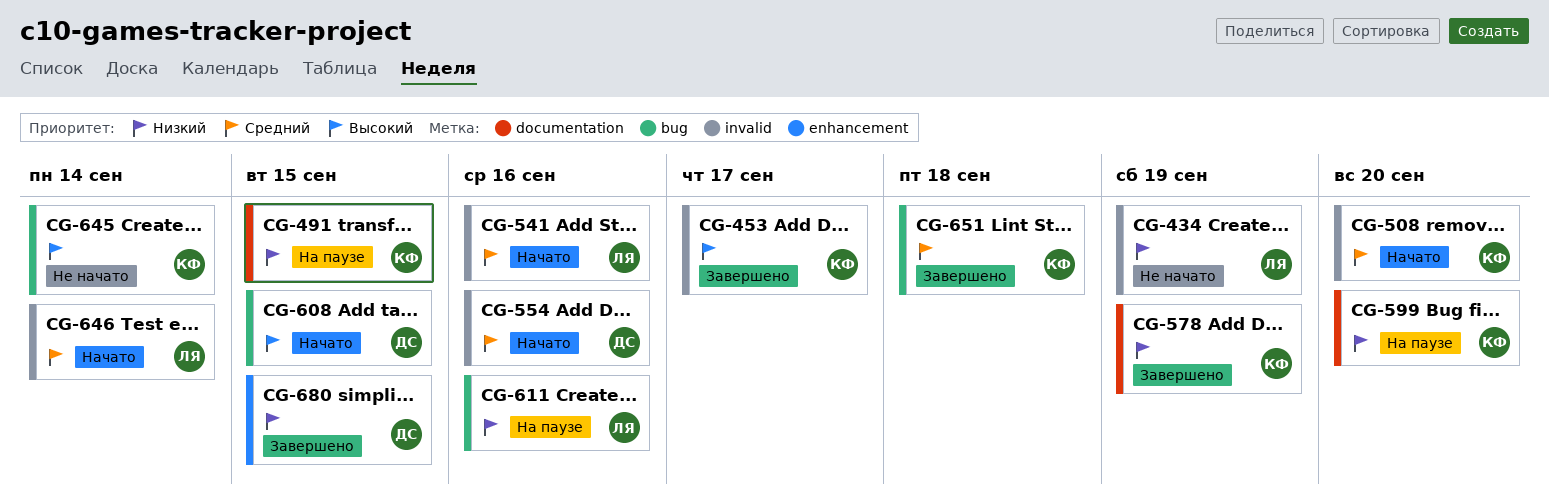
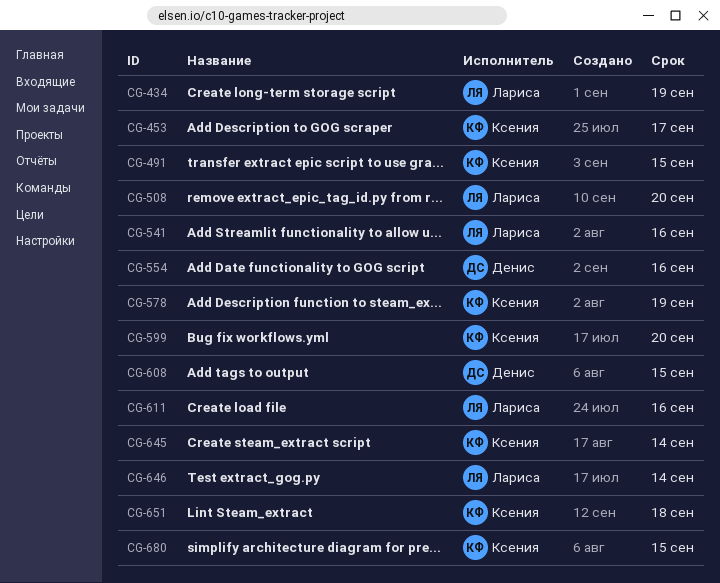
CG-508, owner: Ксения -> Лариса
CG-680, owner: Денис -> Ксения

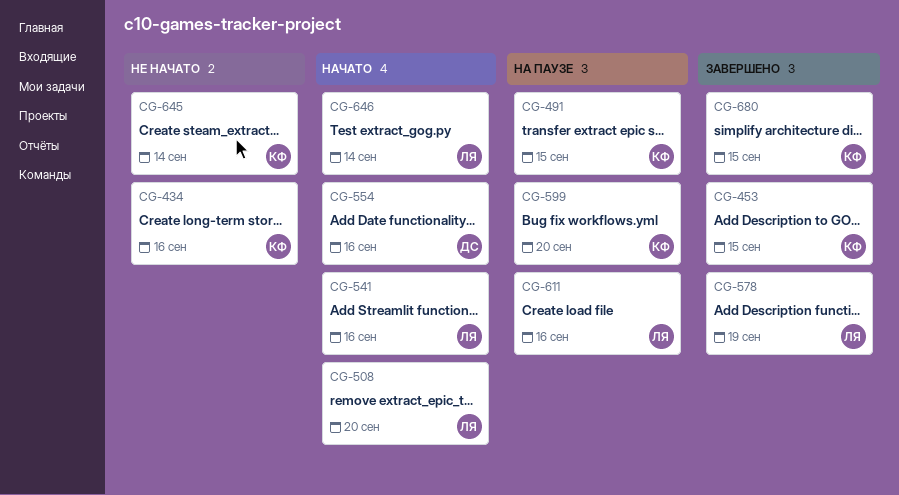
CG-434, owner: Лариса -> Ксения
CG-434, due: Sep 19 -> Sep 16
CG-453, due: Sep 17 -> Sep 15
CG-578, owner: Ксения -> Лариса
CG-608: present -> none
CG-651: present -> none

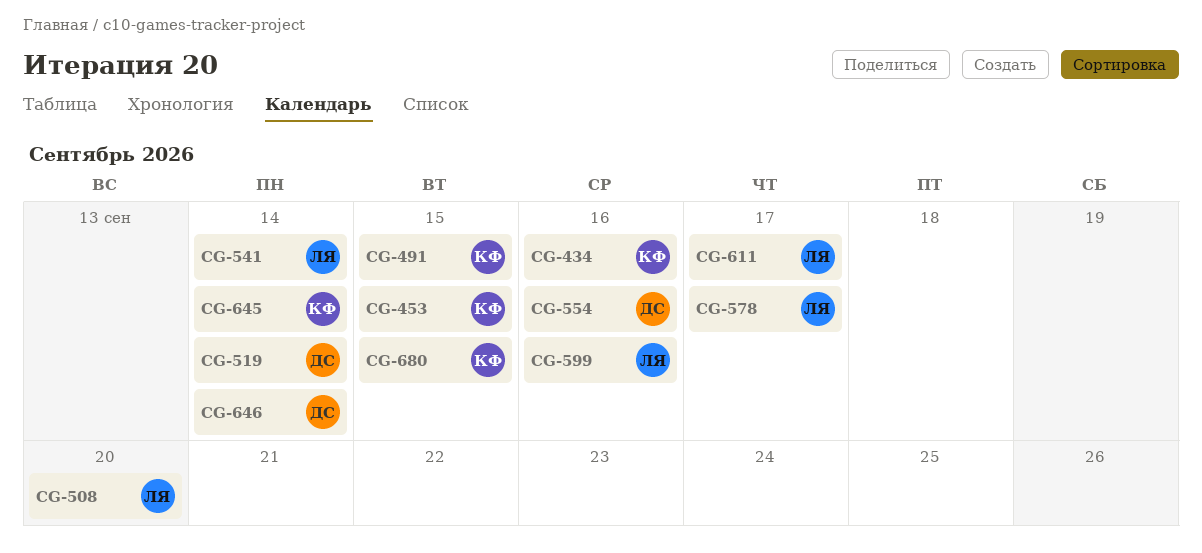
CG-519: none -> present
CG-541, due: Sep 16 -> Sep 14
CG-578, due: Sep 19 -> Sep 17
CG-599, owner: КФ -> ЛЯ
CG-599, due: Sep 20 -> Sep 16
CG-611, due: Sep 16 -> Sep 17
CG-646, owner: ЛЯ -> ДС

